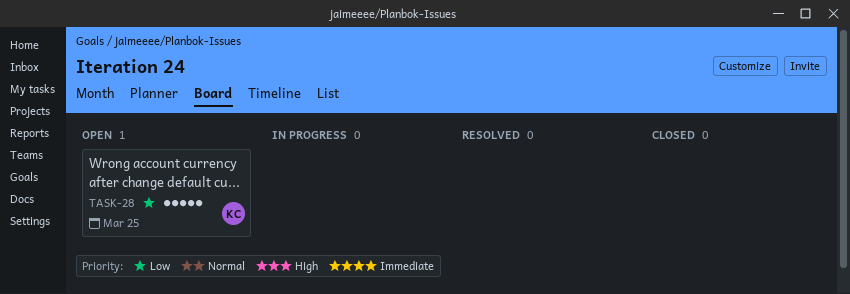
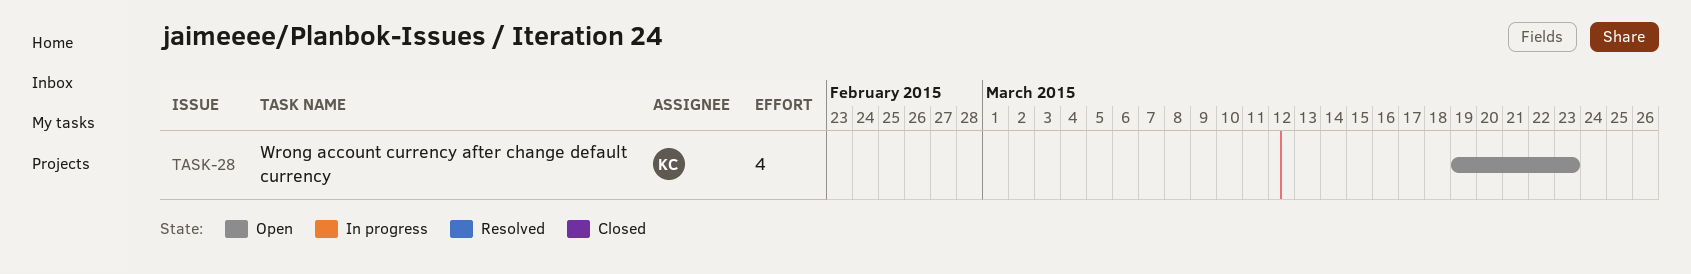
TASK-28, estimate: 5 -> 4
TASK-28, due: Mar 25 -> Mar 23

